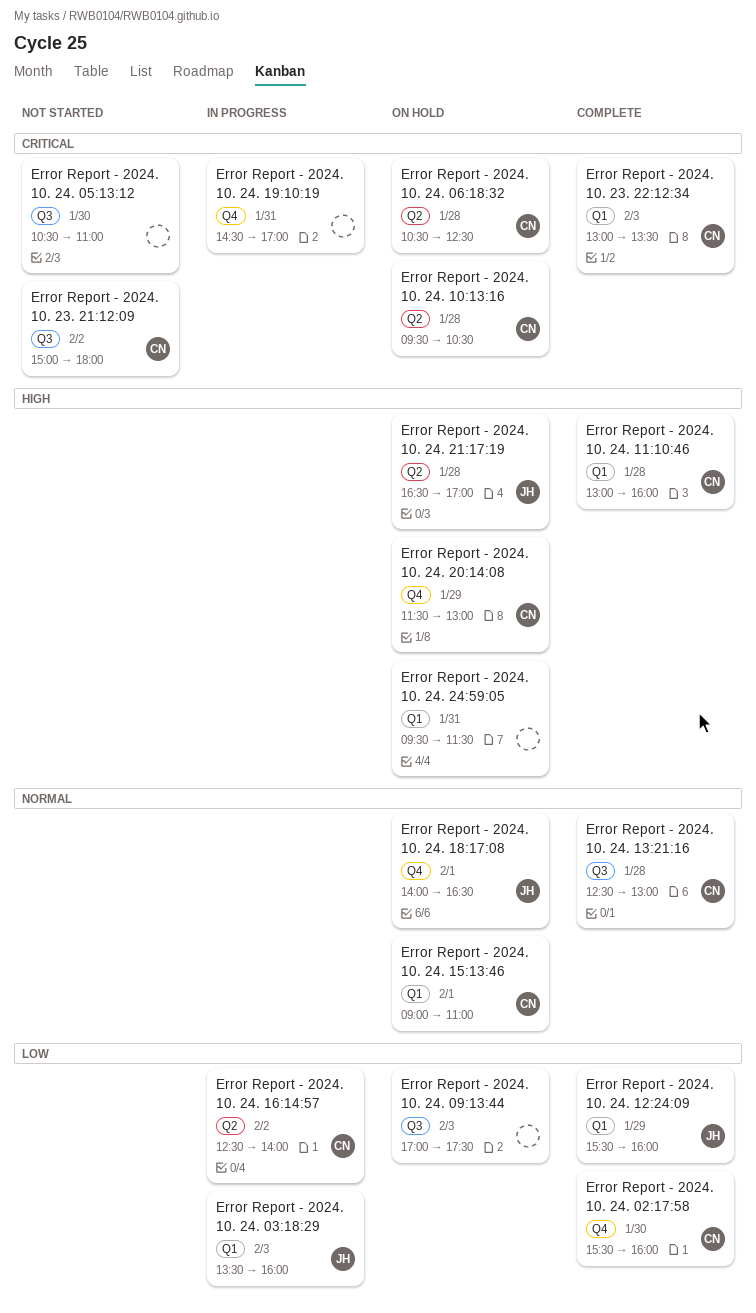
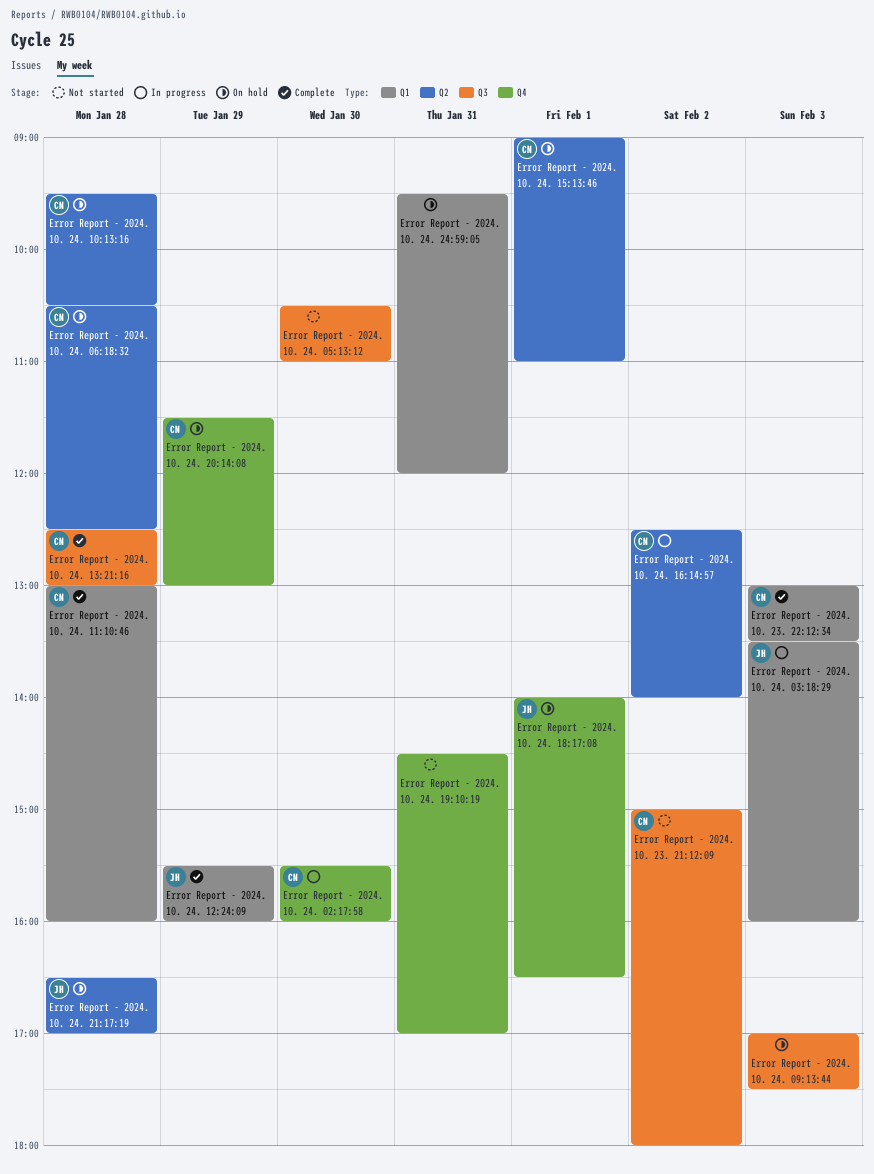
Error Report - 2024. 10. 24. 02:17:58, status: Complete -> In progress
Error Report - 2024. 10. 24. 15:13:46, label: Q1 -> Q2
Error Report - 2024. 10. 24. 19:10:19, status: In progress -> Not started
Error Report - 2024. 10. 24. 24:59:05, ends: 11:30 -> 12:00

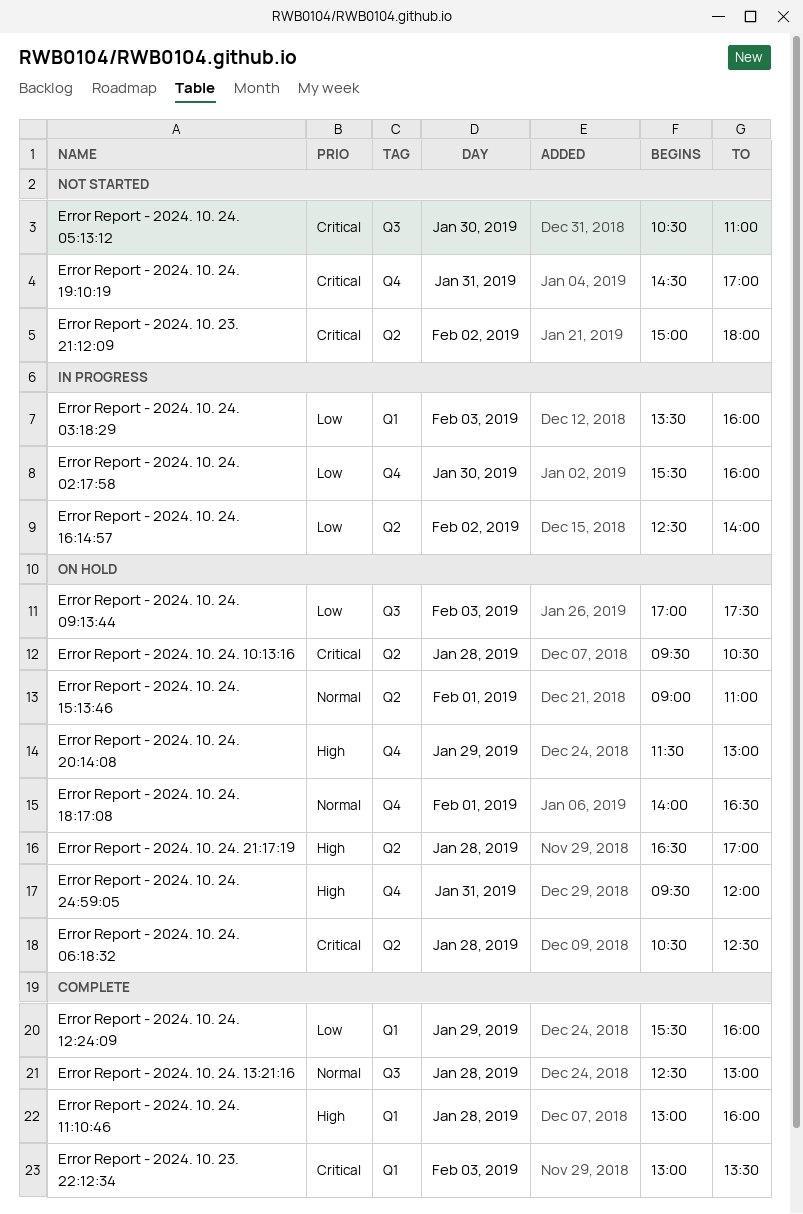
Error Report - 2024. 10. 23. 21:12:09, label: Q3 -> Q2
Error Report - 2024. 10. 24. 24:59:05, label: Q1 -> Q4

